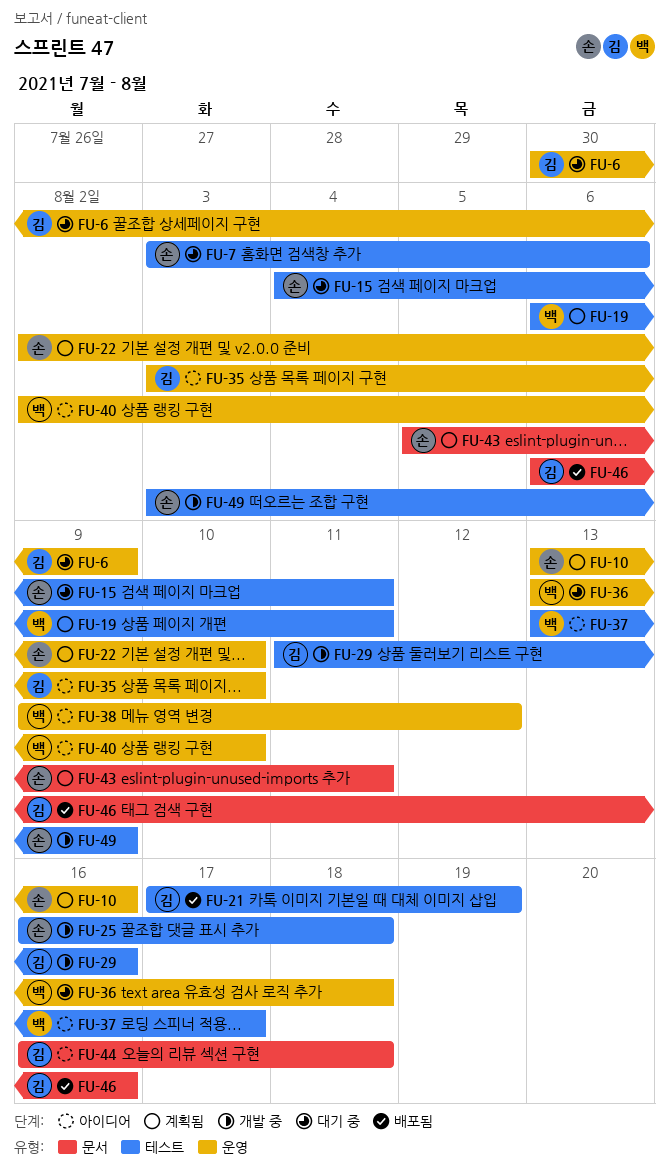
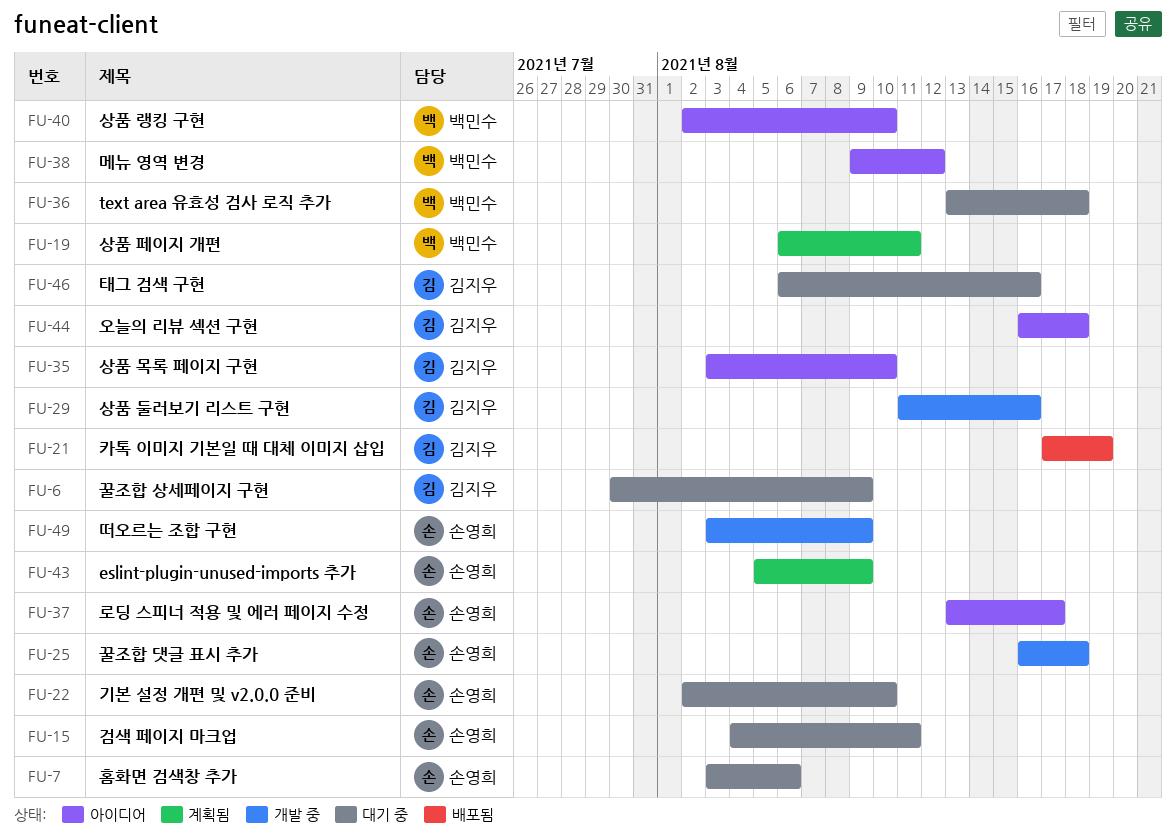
FU-10: present -> none
FU-22, status: 계획됨 -> 대기 중
FU-37, owner: 백민수 -> 손영희
FU-43, due: Aug 11 -> Aug 9
FU-46, status: 배포됨 -> 대기 중

